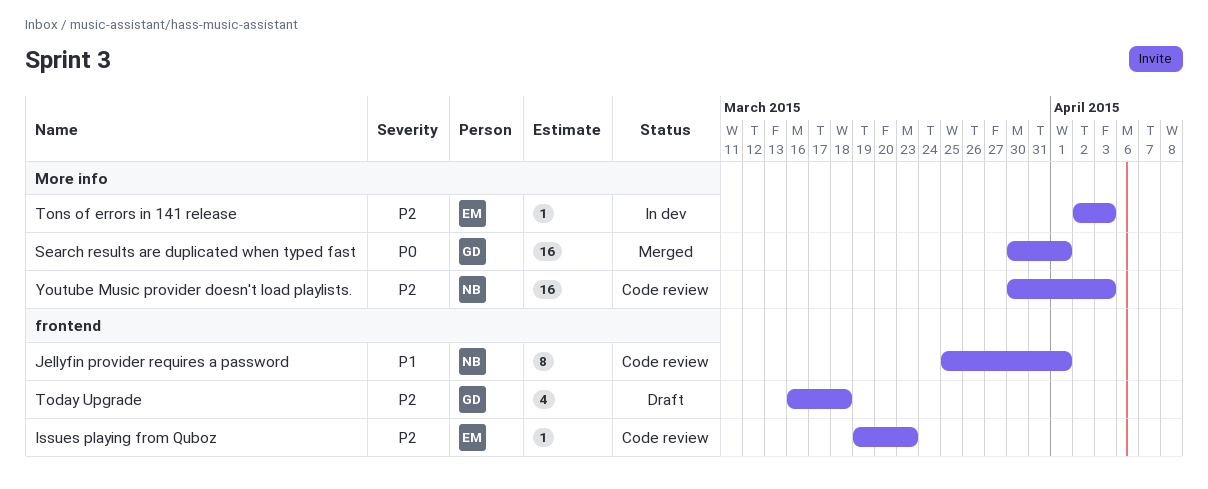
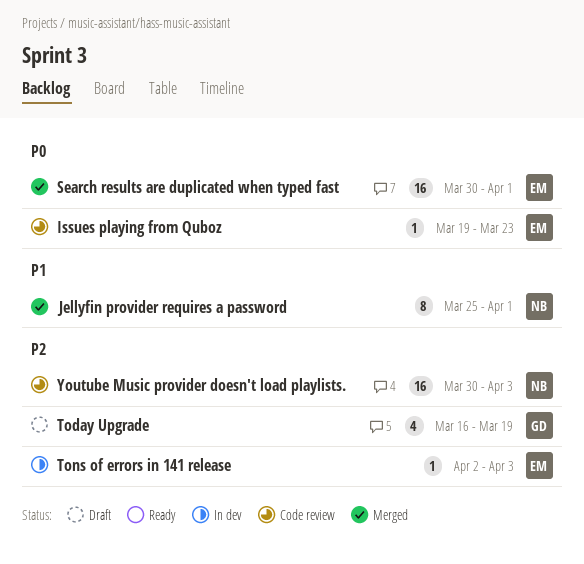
Issues playing from Quboz, priority: P2 -> P0
Jellyfin provider requires a password, status: Code review -> Merged
Search results are duplicated when typed fast, owner: GD -> EM
Today Upgrade, due: Mar 18 -> Mar 19

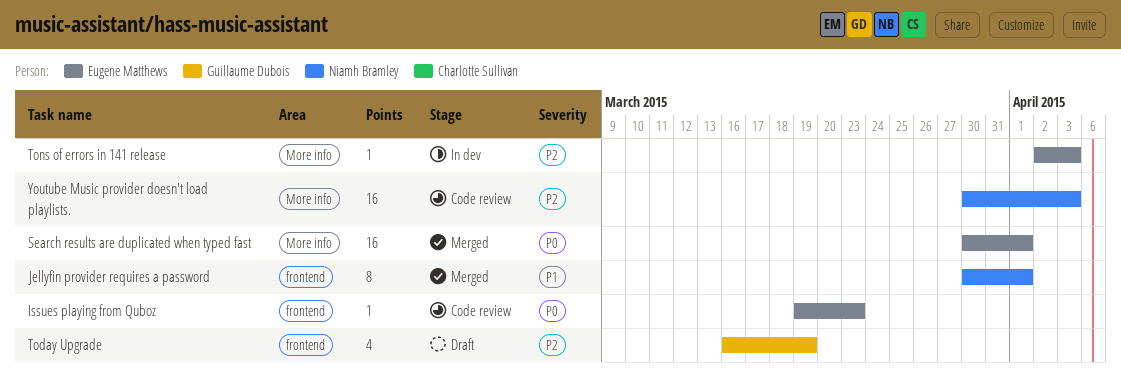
Jellyfin provider requires a password, start: Mar 25 -> Mar 30

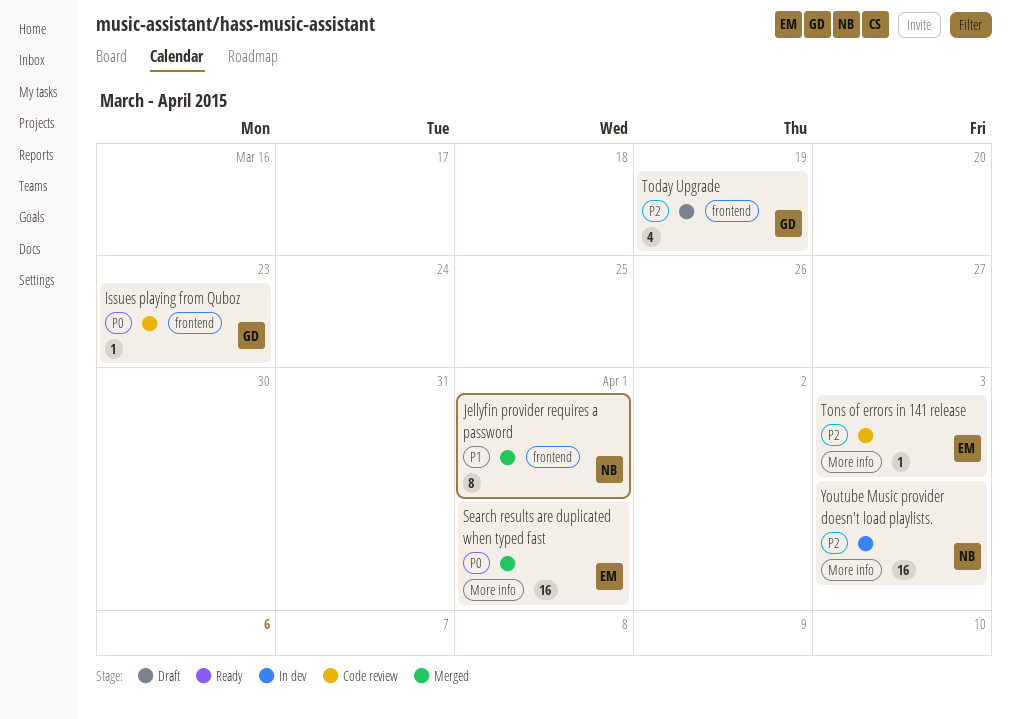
Issues playing from Quboz, owner: Eugene Matthews -> Guillaume Dubois
Tons of errors in 141 release, status: In dev -> Code review
Youtube Music provider doesn't load playlists., status: Code review -> In dev

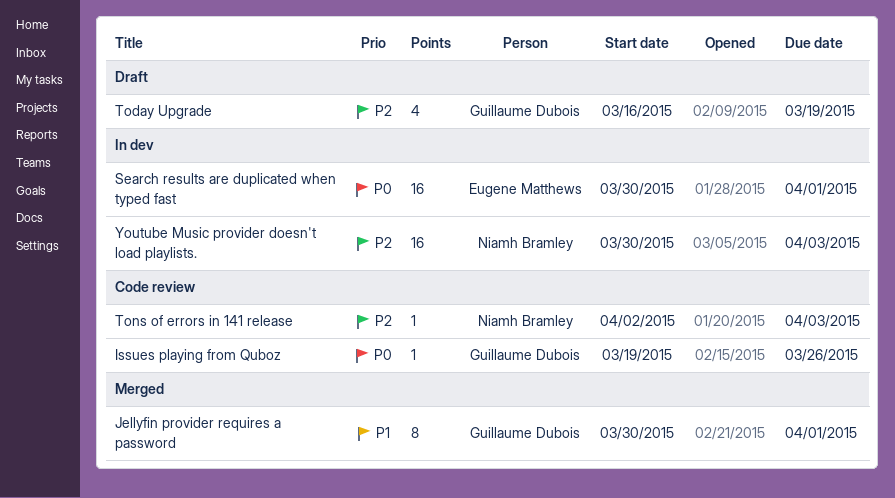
Issues playing from Quboz, due: Mar 23 -> Mar 26
Jellyfin provider requires a password, owner: Niamh Bramley -> Guillaume Dubois
Search results are duplicated when typed fast, status: Merged -> In dev
Tons of errors in 141 release, owner: Eugene Matthews -> Niamh Bramley

